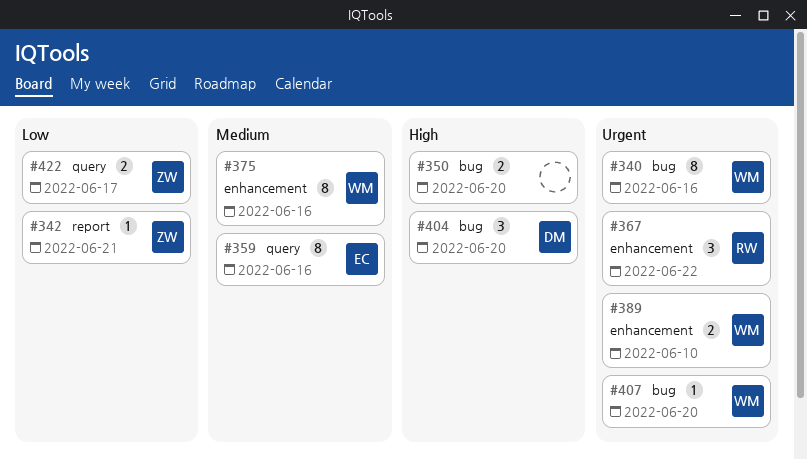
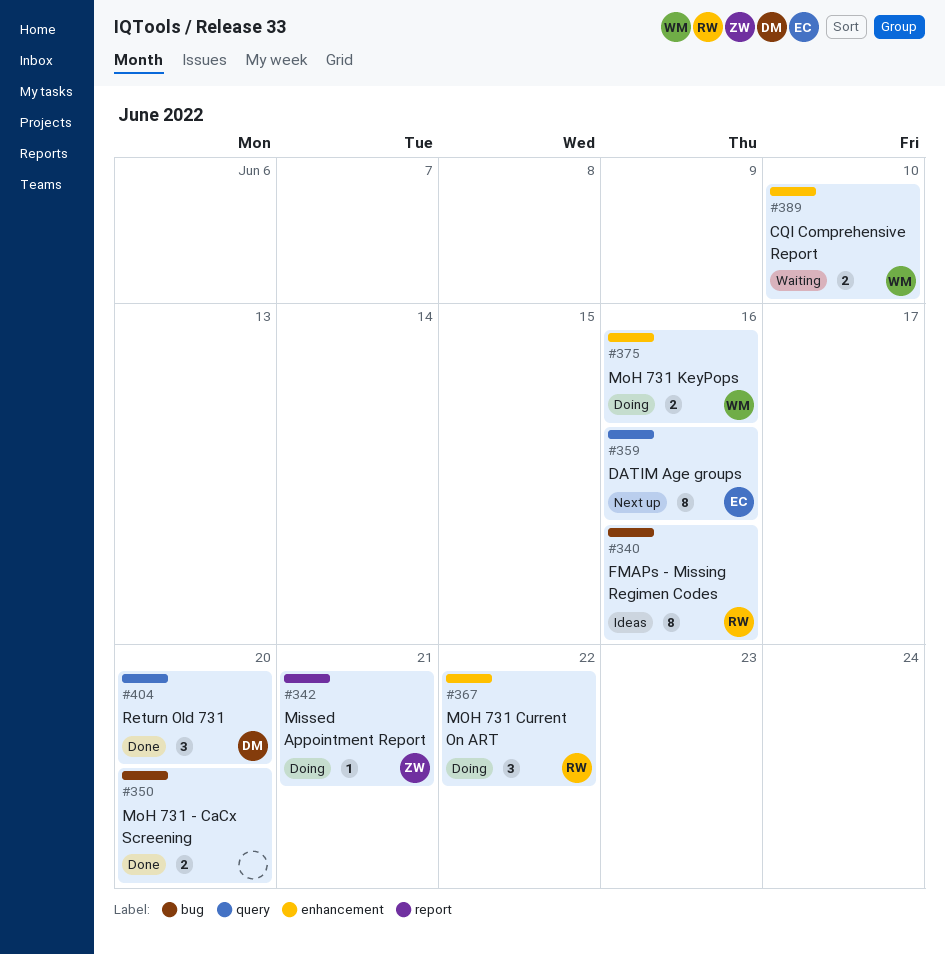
#340, owner: WM -> RW
#375, estimate: 8 -> 2
#404, label: bug -> query
#407: present -> none
#422: present -> none

